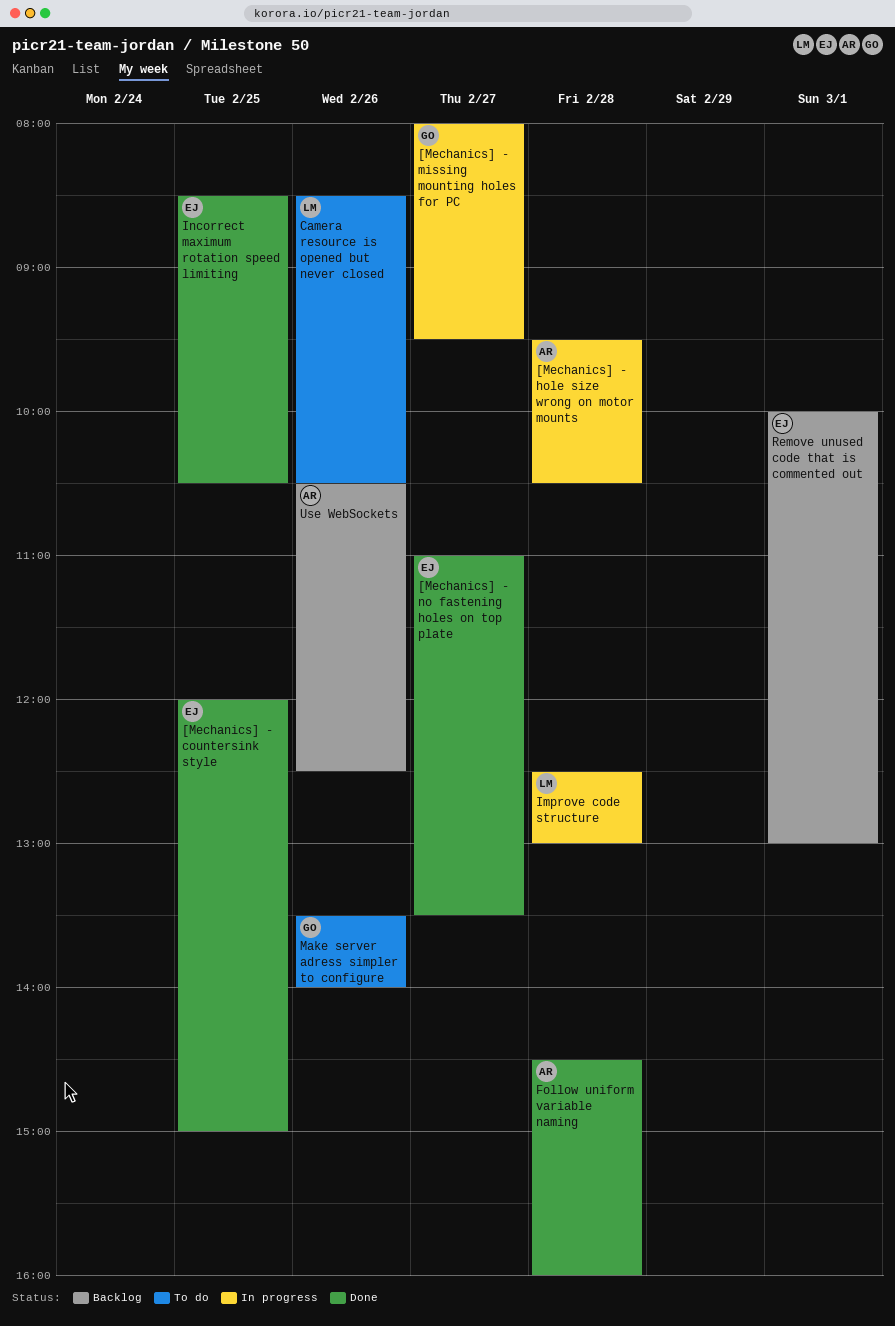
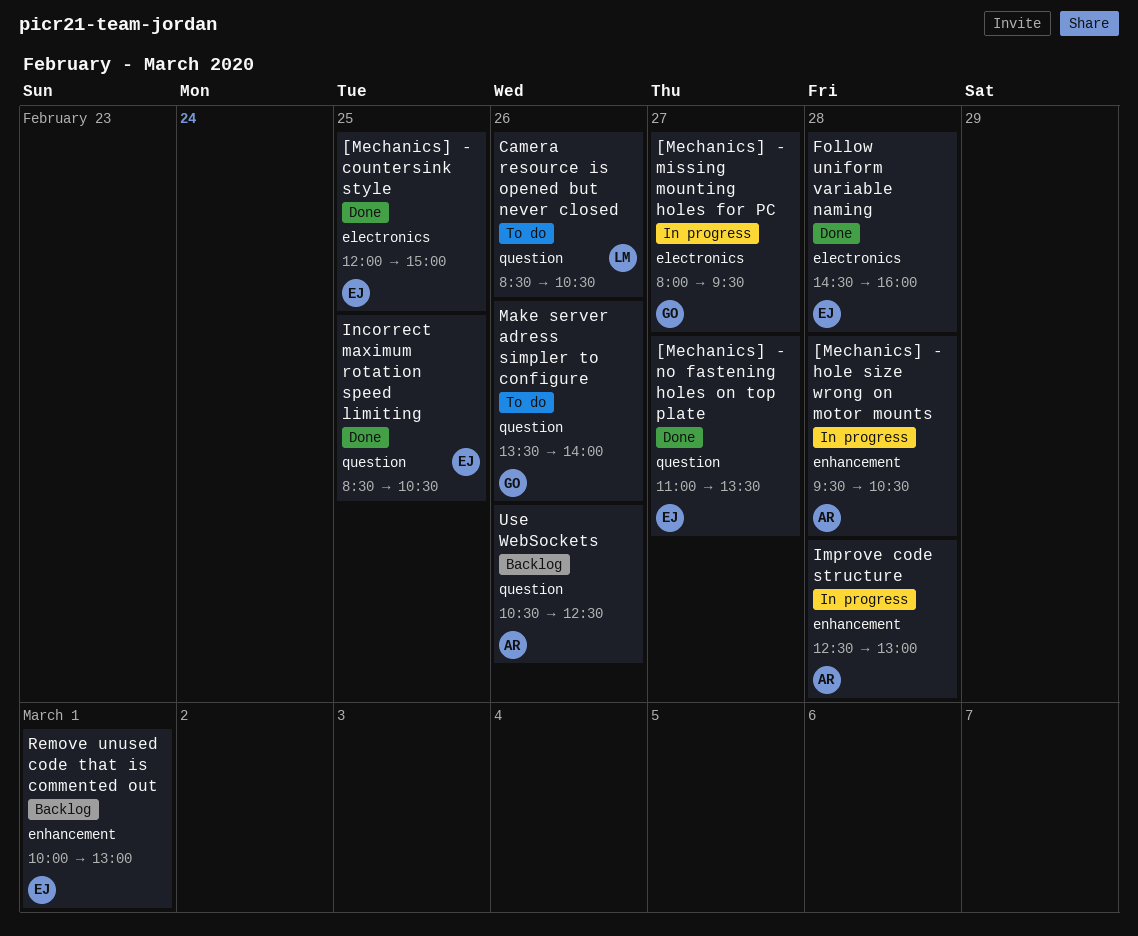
Follow uniform variable naming, owner: AR -> EJ
Improve code structure, owner: LM -> AR

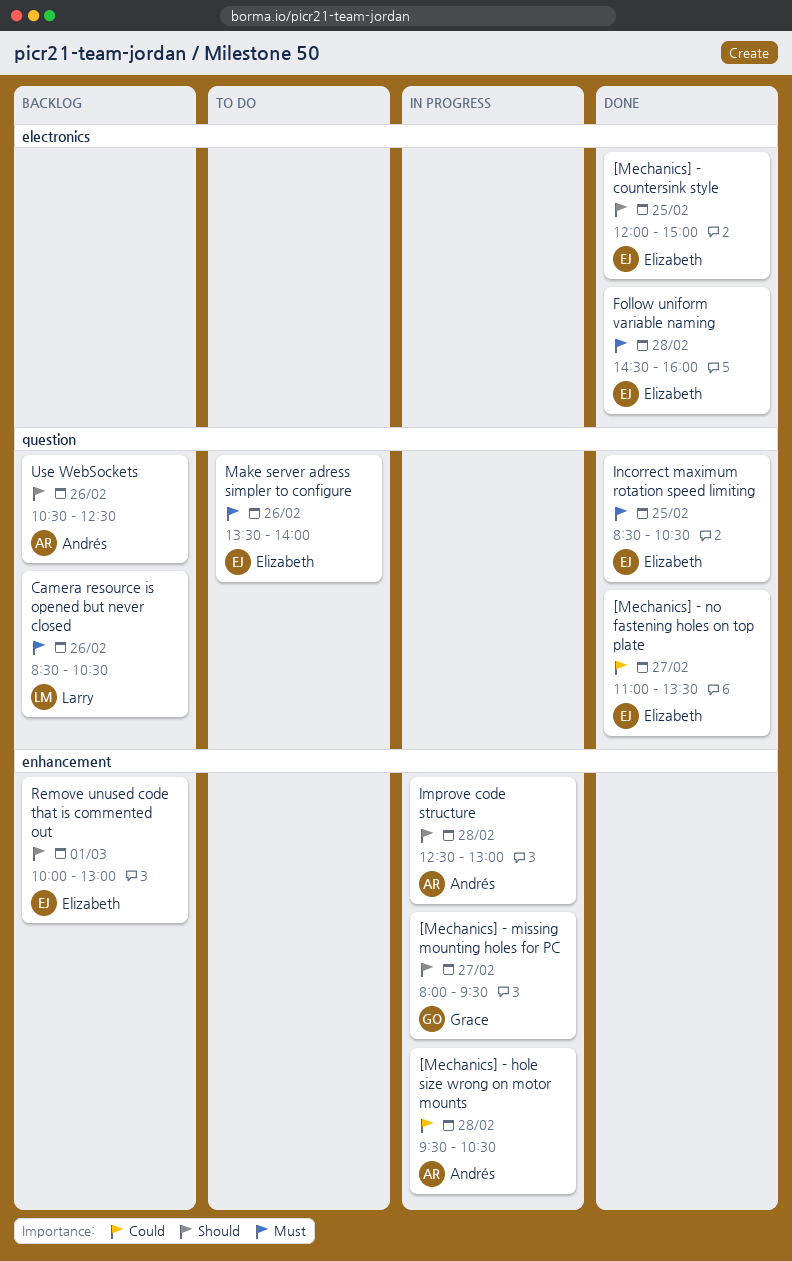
[Mechanics] - missing mounting holes for PC, label: electronics -> enhancement
Camera resource is opened but never closed, status: To do -> Backlog
Make server adress simpler to configure, owner: Grace -> Elizabeth

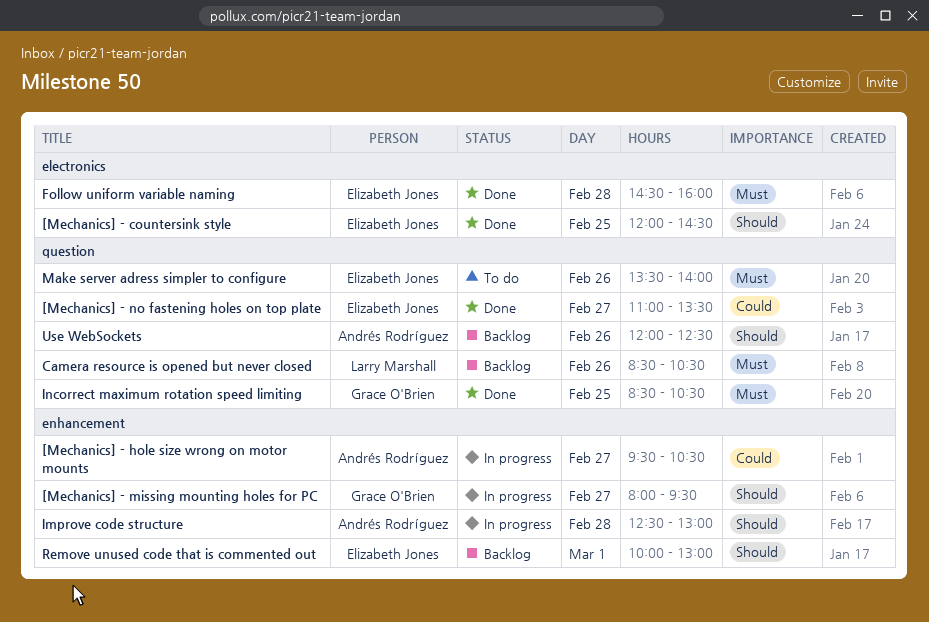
[Mechanics] - countersink style, ends: 15:00 -> 14:30
[Mechanics] - hole size wrong on motor mounts, day: Feb 28 -> Feb 27
Incorrect maximum rotation speed limiting, owner: Elizabeth Jones -> Grace O'Brien
Use WebSockets, begins: 10:30 -> 12:00

